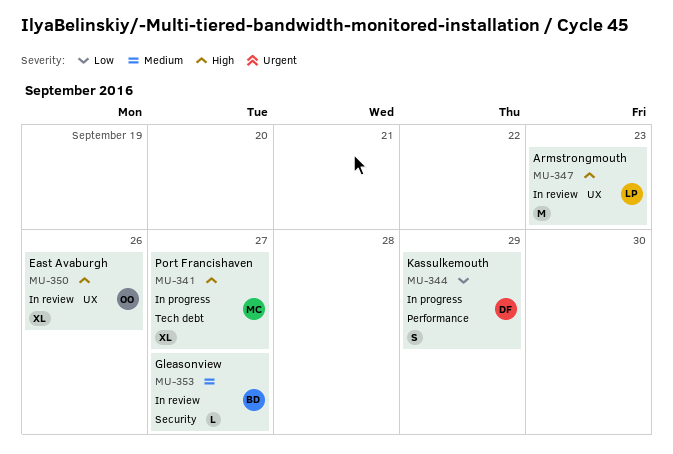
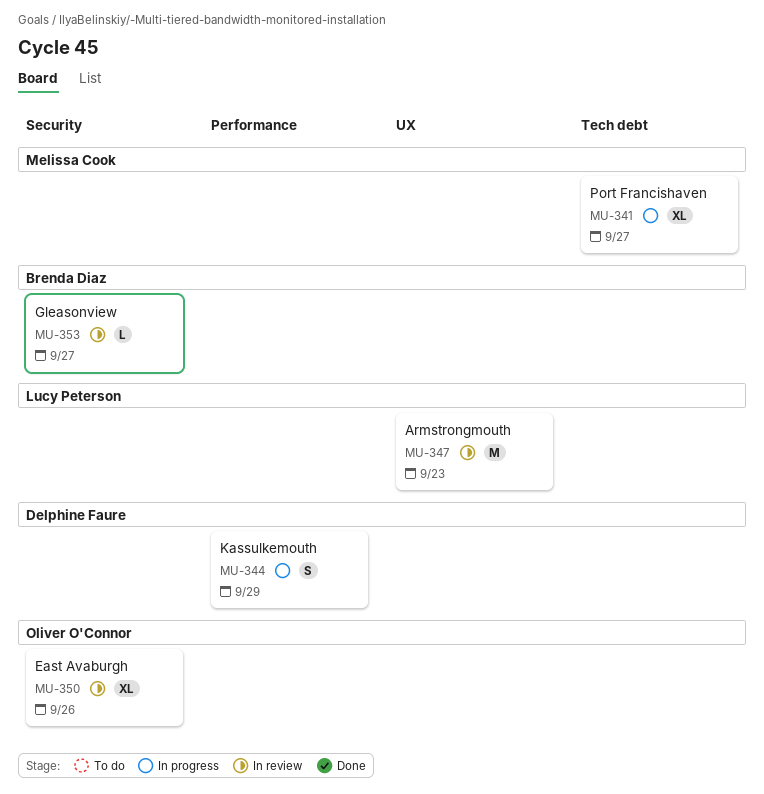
MU-350, label: UX -> Security

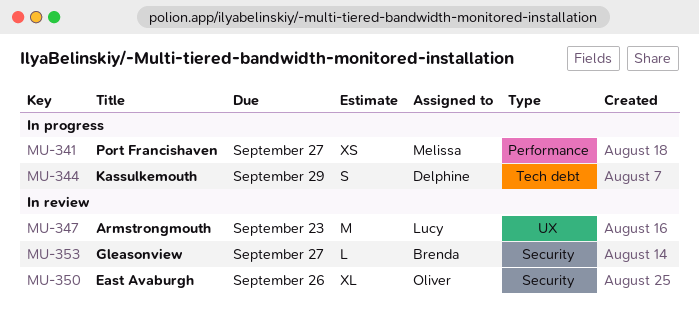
MU-341, label: Tech debt -> Performance
MU-341, estimate: XL -> XS
MU-344, label: Performance -> Tech debt

